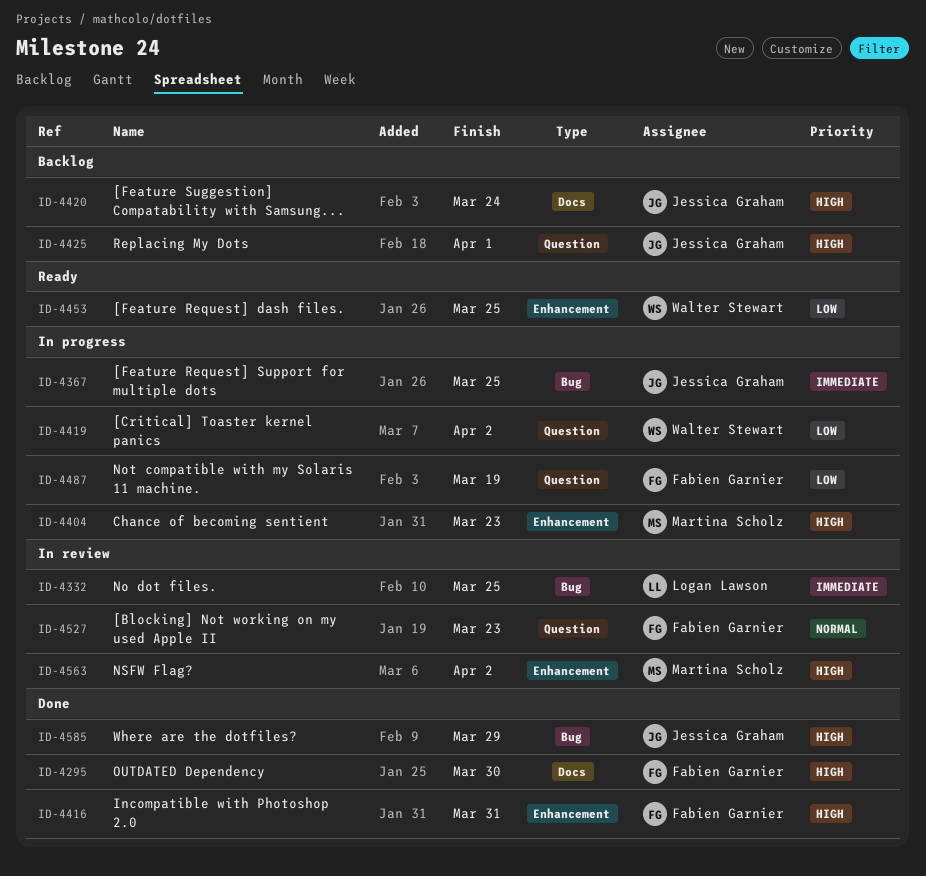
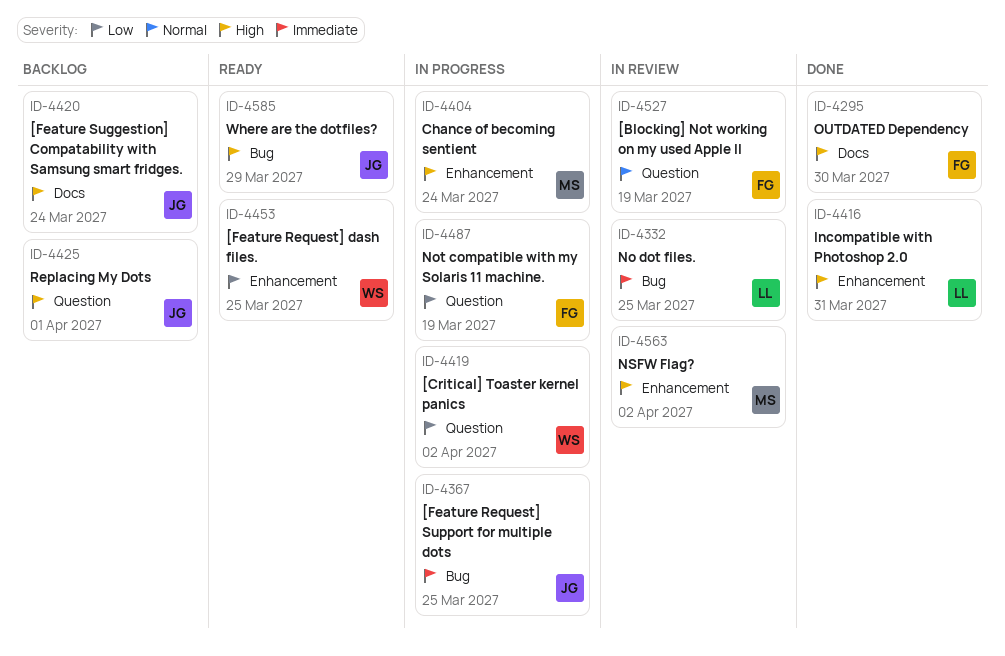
ID-4404, due: Mar 23 -> Mar 24
ID-4416, owner: Fabien Garnier -> Logan Lawson
ID-4527, due: Mar 23 -> Mar 19
ID-4585, status: Done -> Ready

